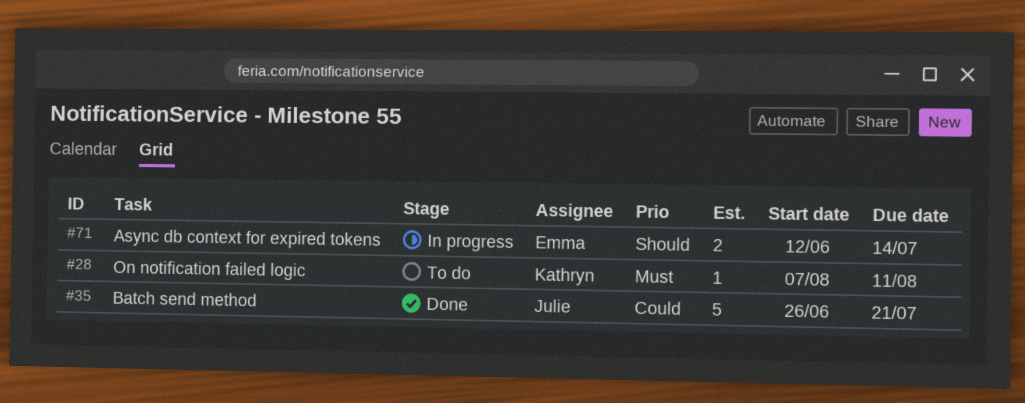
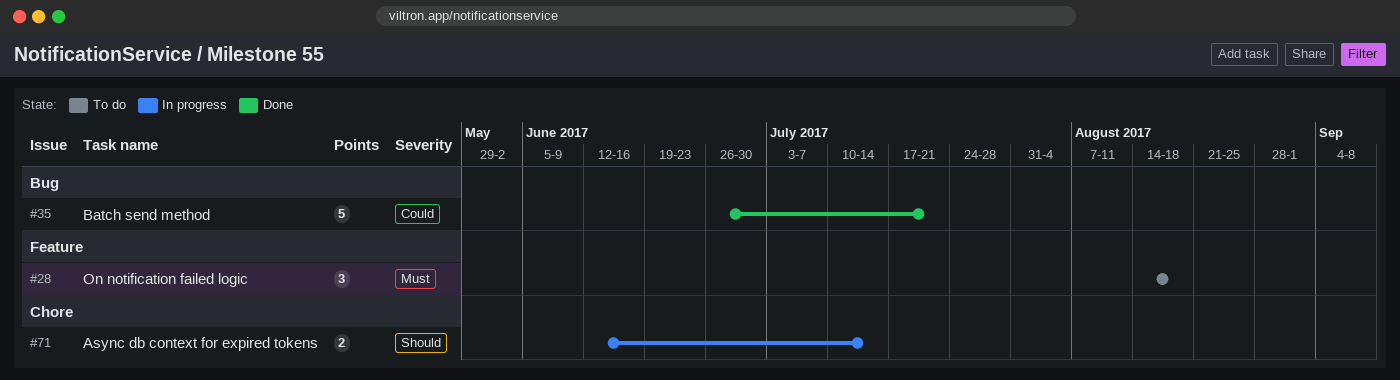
#28, estimate: 1 -> 3
#28, start: Aug 7 -> Aug 14
#28, due: Aug 11 -> Aug 18

